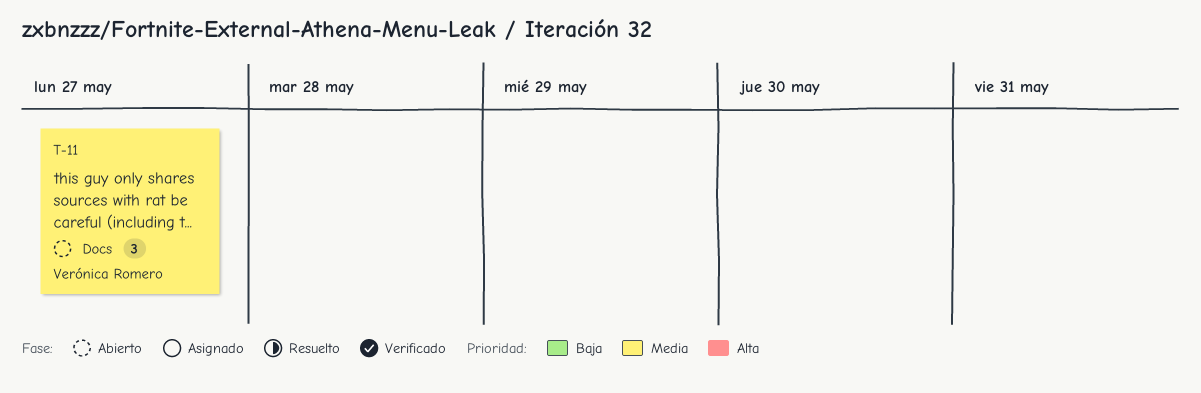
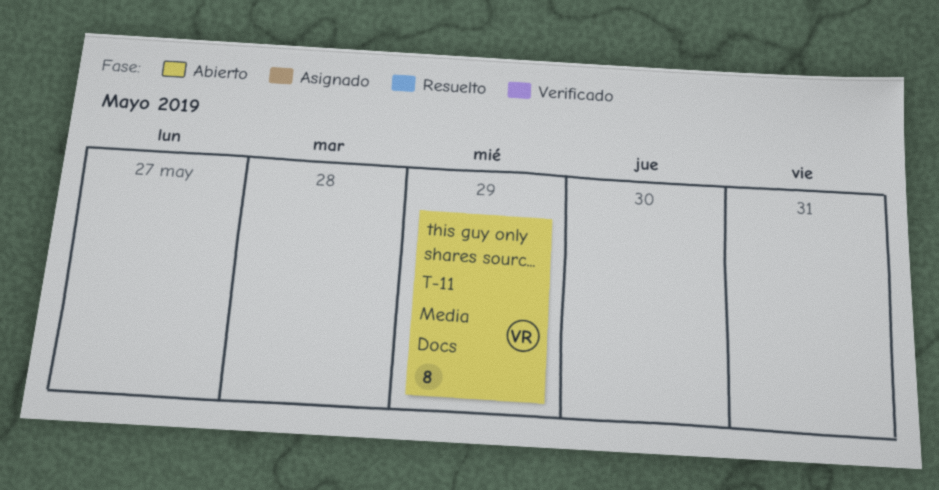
T-11, estimate: 3 -> 8
T-11, due: May 27 -> May 29

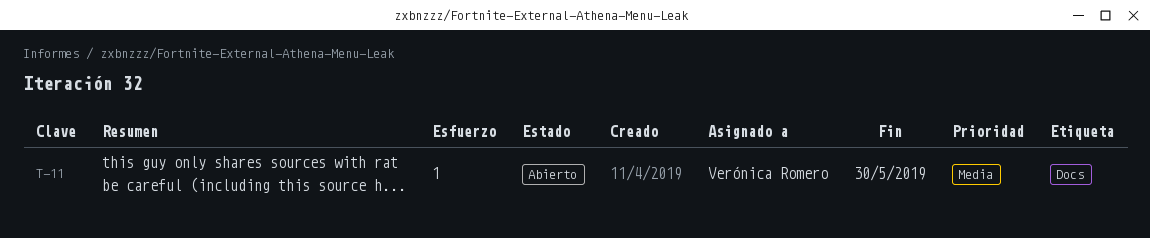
T-11, estimate: 8 -> 1
T-11, due: May 29 -> May 30

